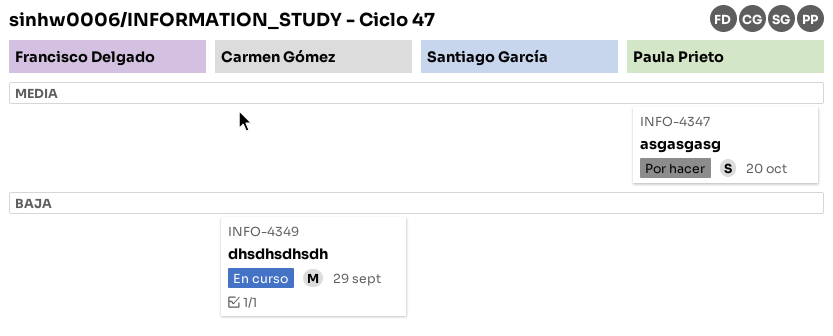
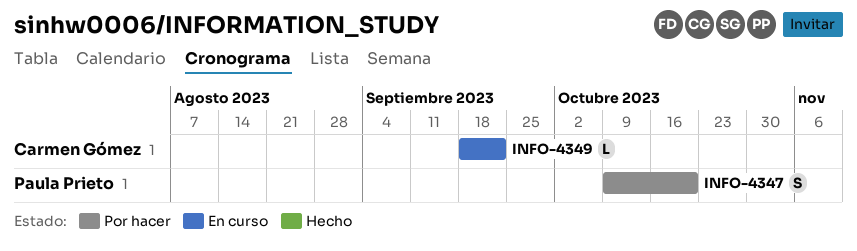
INFO-4349, estimate: M -> L
INFO-4349, due: Sep 29 -> Sep 22

